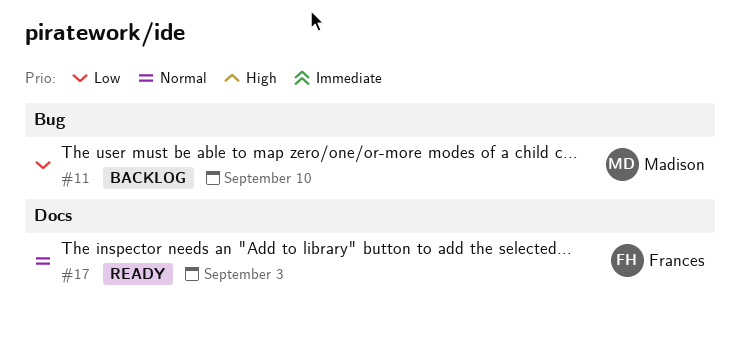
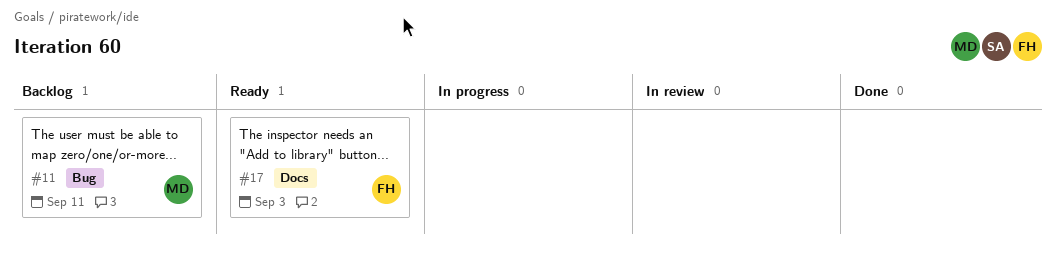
#11, due: Sep 10 -> Sep 11

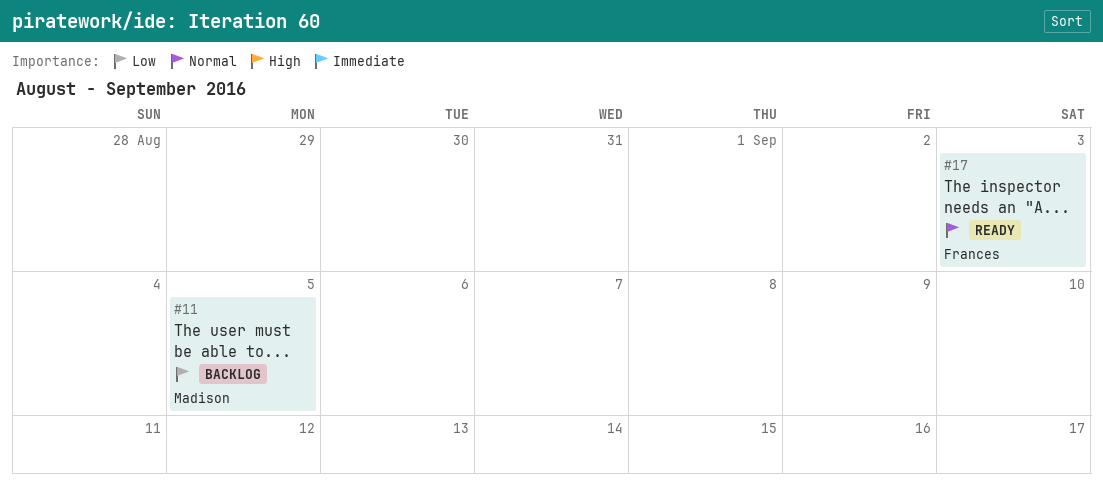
#11, due: Sep 11 -> Sep 5

